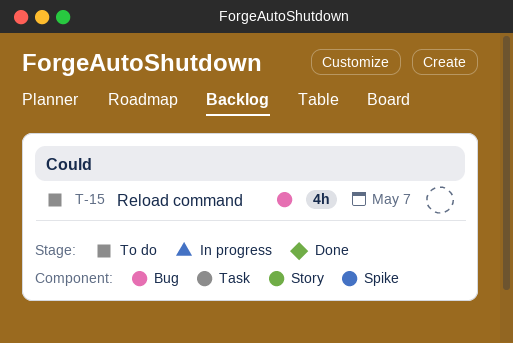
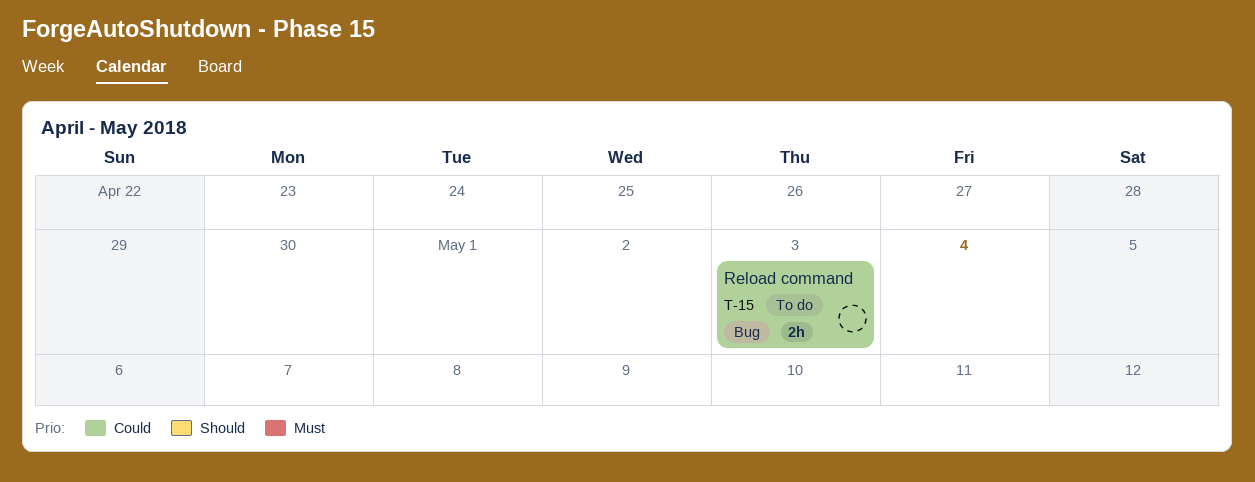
T-15, estimate: 4h -> 2h
T-15, due: May 7 -> May 3

